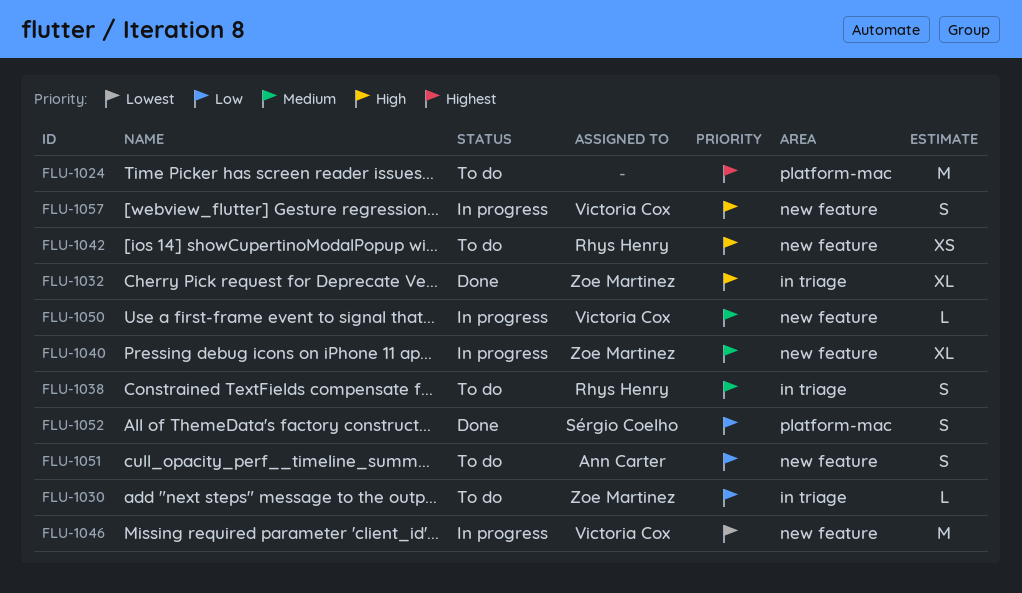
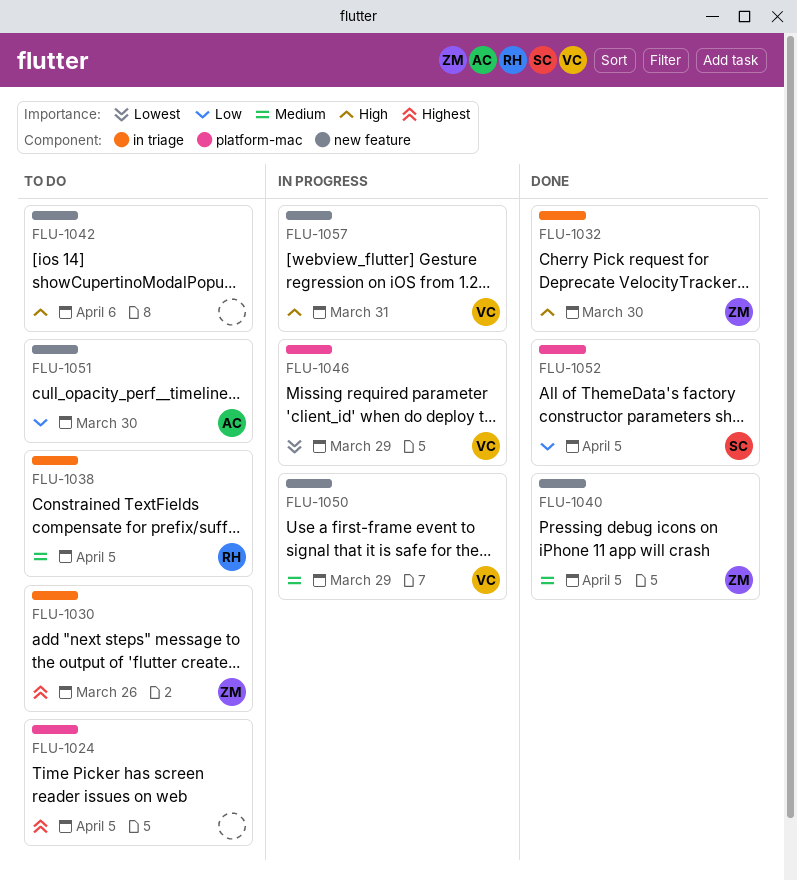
FLU-1030, priority: Low -> Highest
FLU-1040, status: In progress -> Done
FLU-1042, owner: Rhys Henry -> none
FLU-1046, label: new feature -> platform-mac

